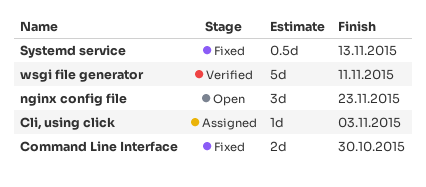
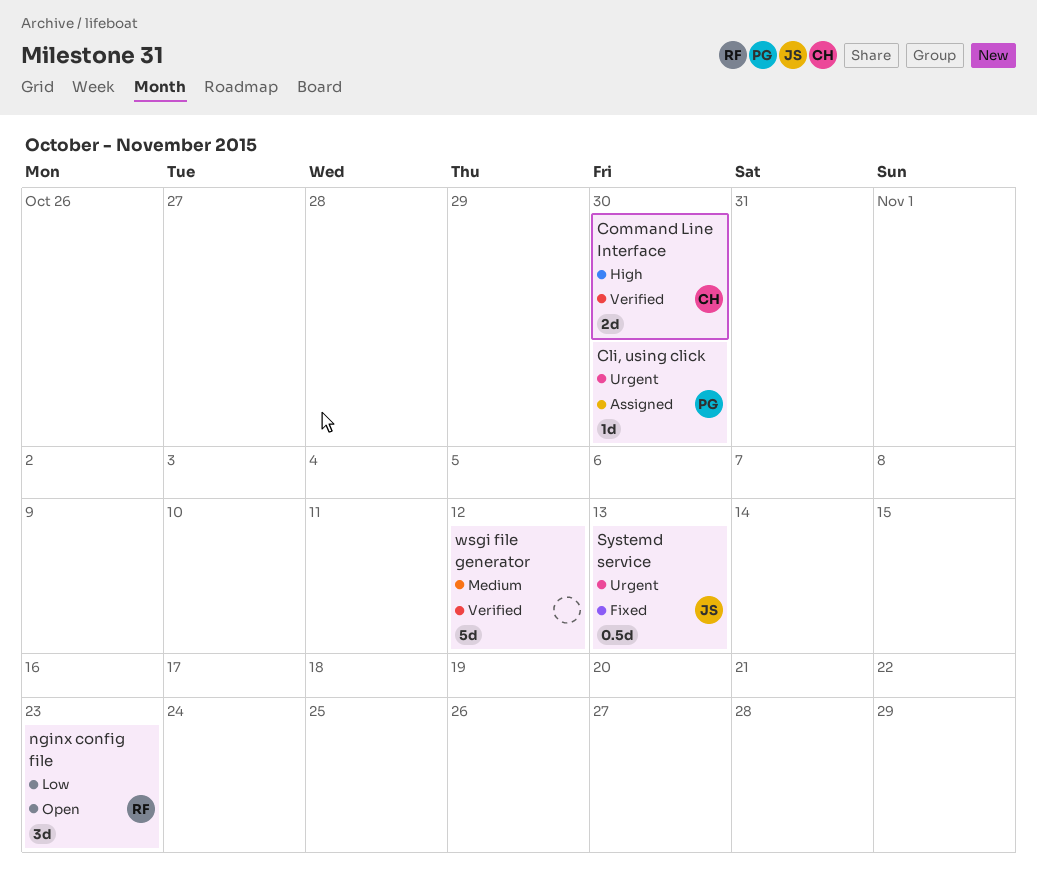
Cli, using click, due: Nov 3 -> Oct 30
Command Line Interface, status: Fixed -> Verified
wsgi file generator, due: Nov 11 -> Nov 12

